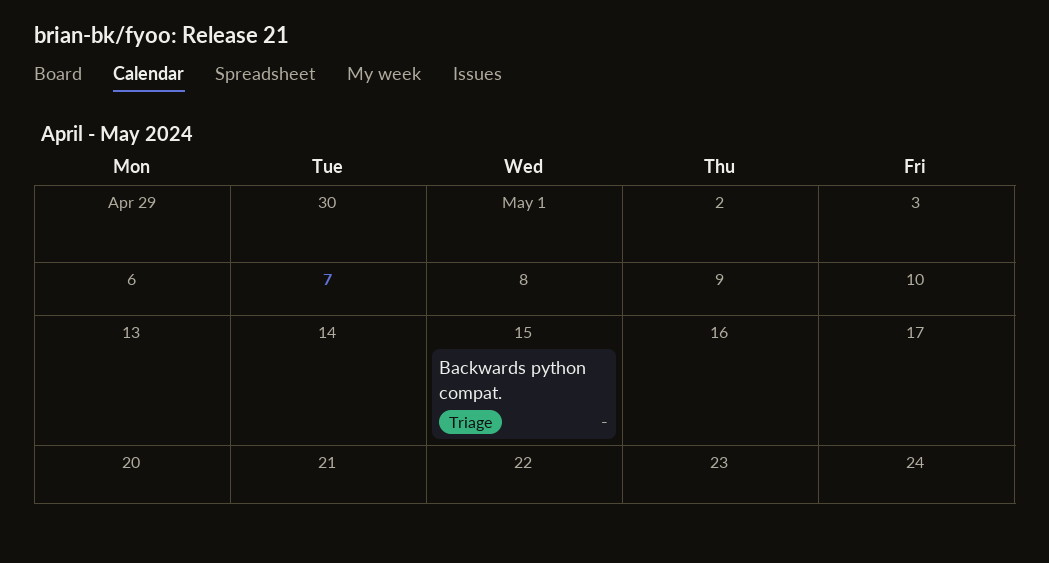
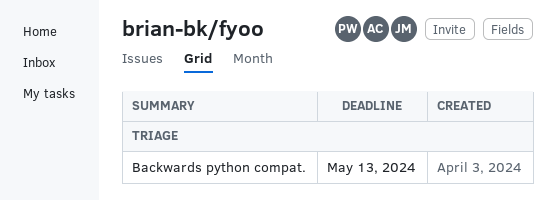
Backwards python compat., due: May 15 -> May 13

